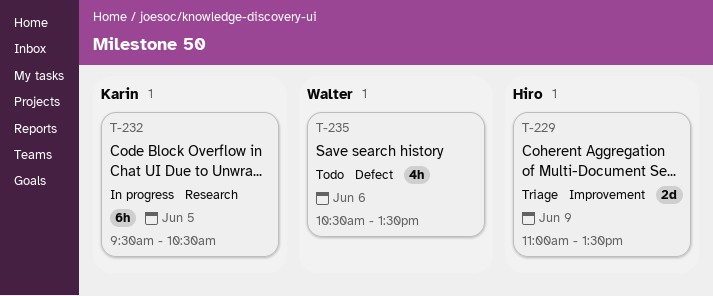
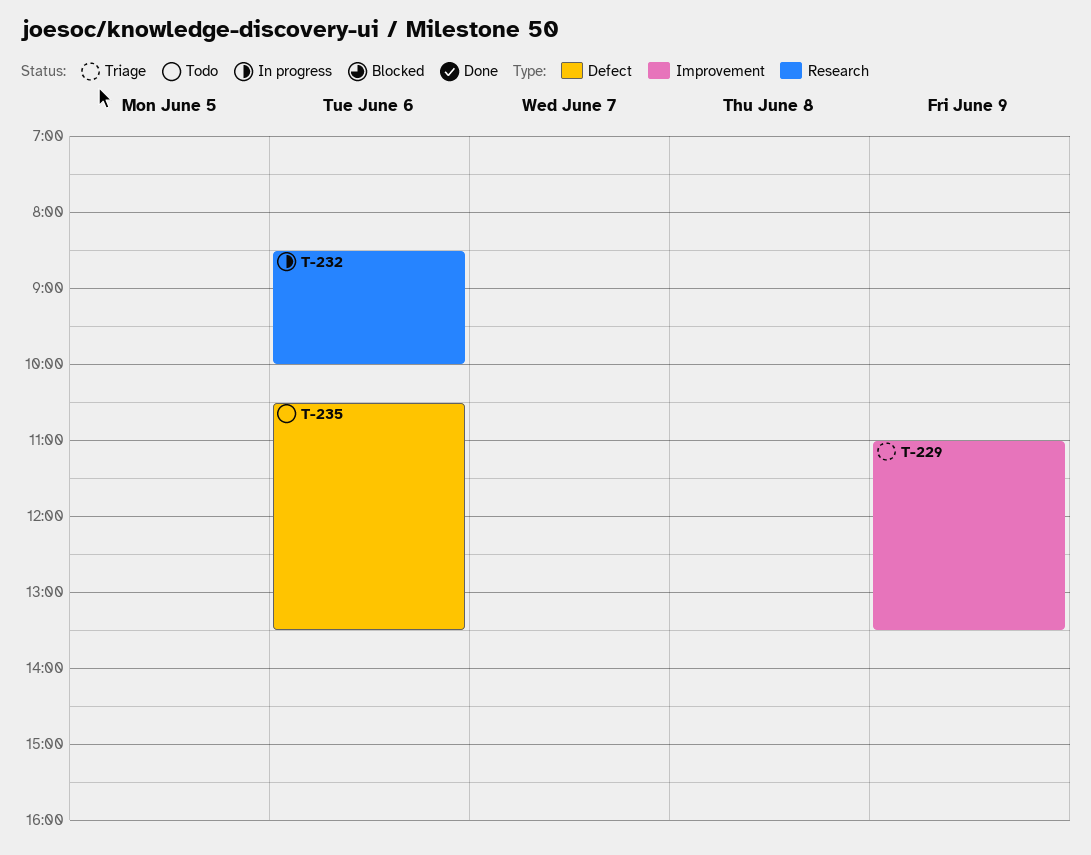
T-232, day: Jun 5 -> Jun 6
T-232, begins: 09:30 -> 08:30
T-232, ends: 10:30 -> 10:00

